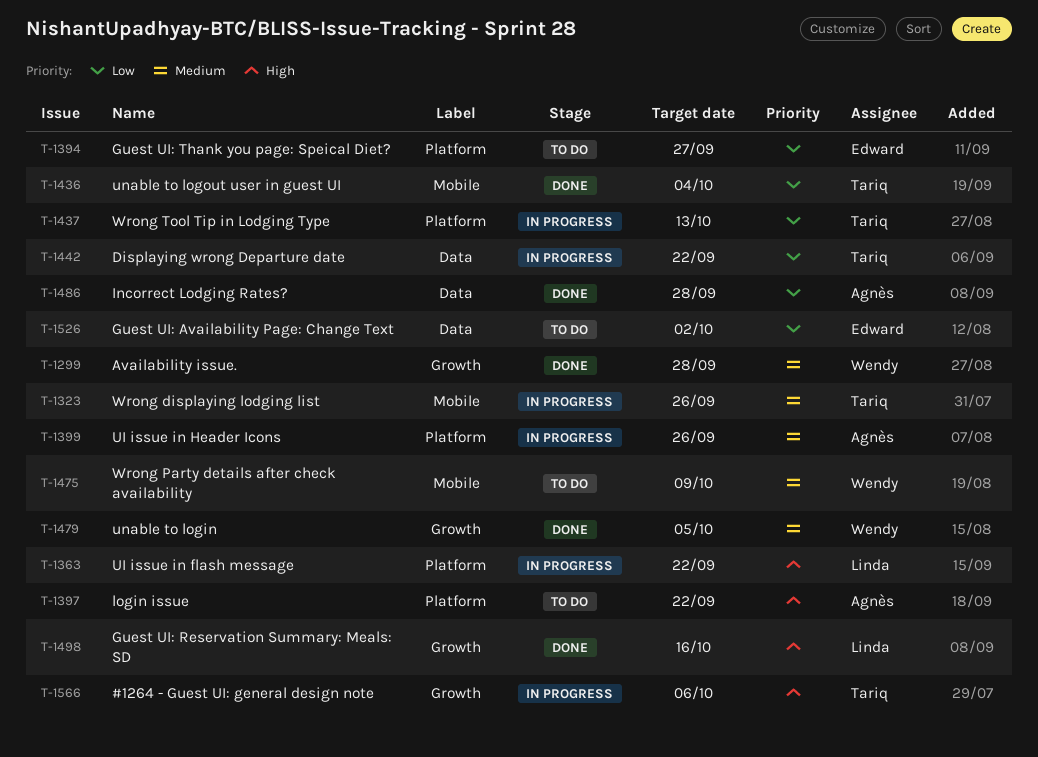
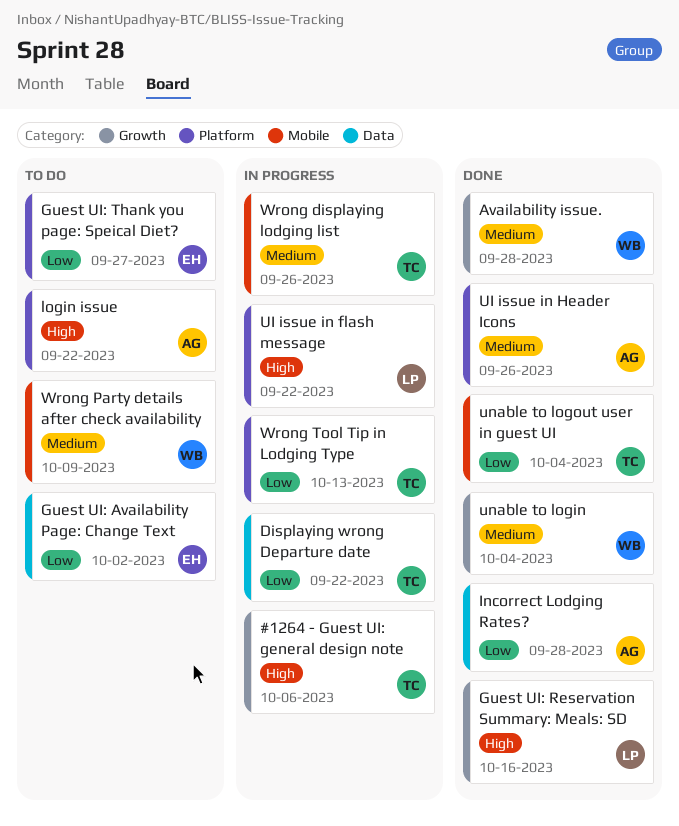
UI issue in Header Icons, status: In progress -> Done
unable to login, due: Oct 5 -> Oct 4

